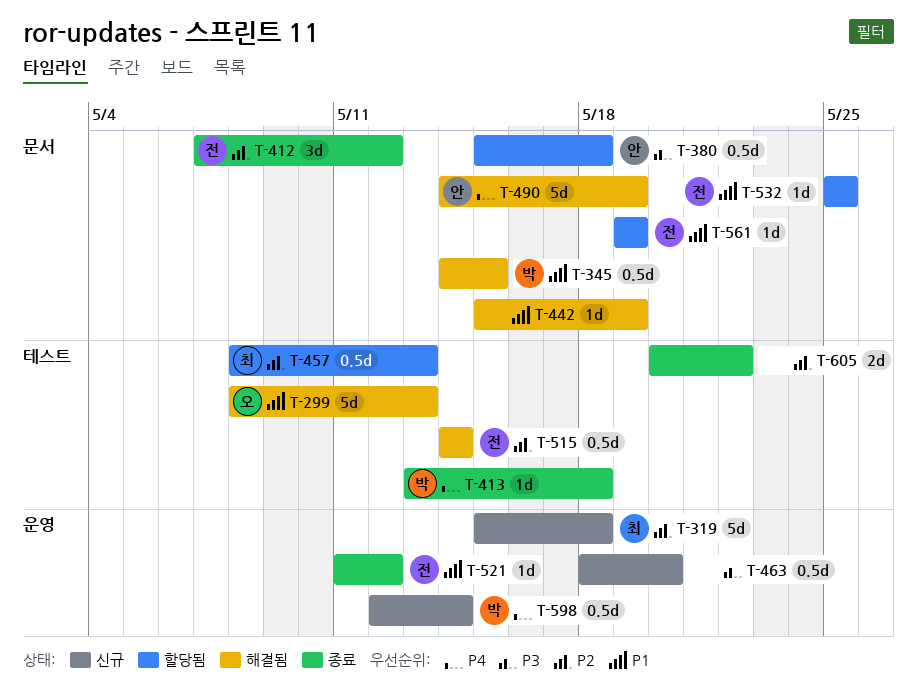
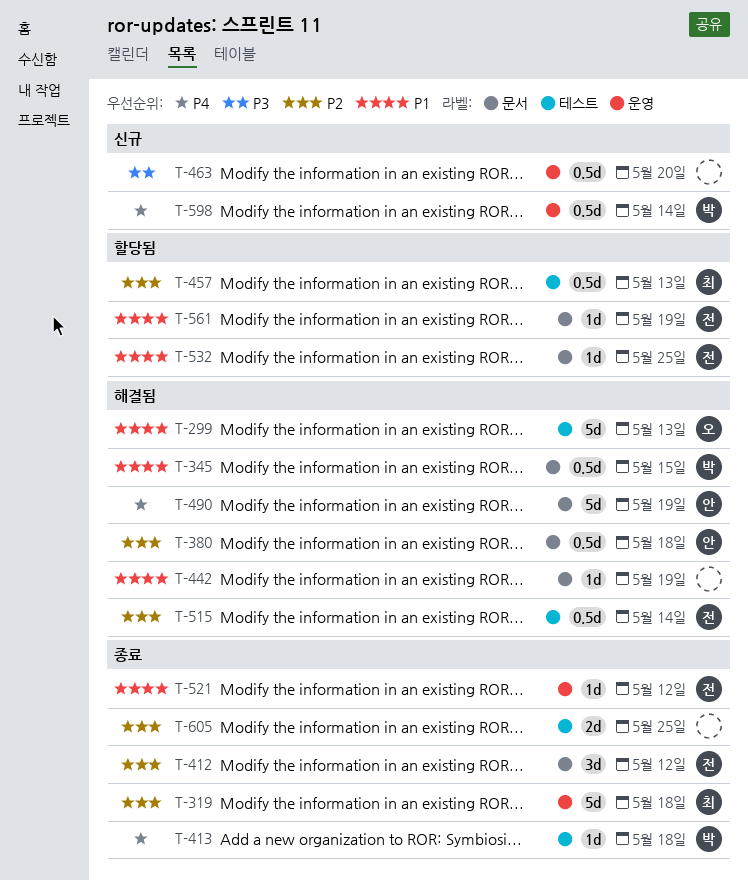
T-319, status: 신규 -> 종료
T-380, status: 할당됨 -> 해결됨
T-380, priority: P3 -> P2
T-605, due: May 22 -> May 25

